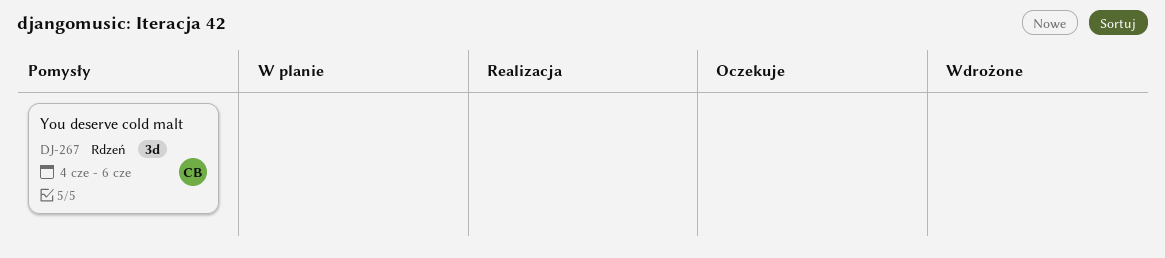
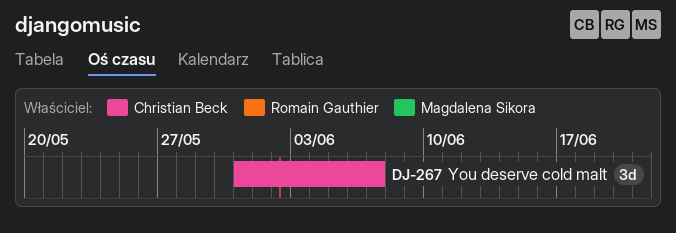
DJ-267, start: Jun 4 -> May 31
DJ-267, due: Jun 6 -> Jun 7

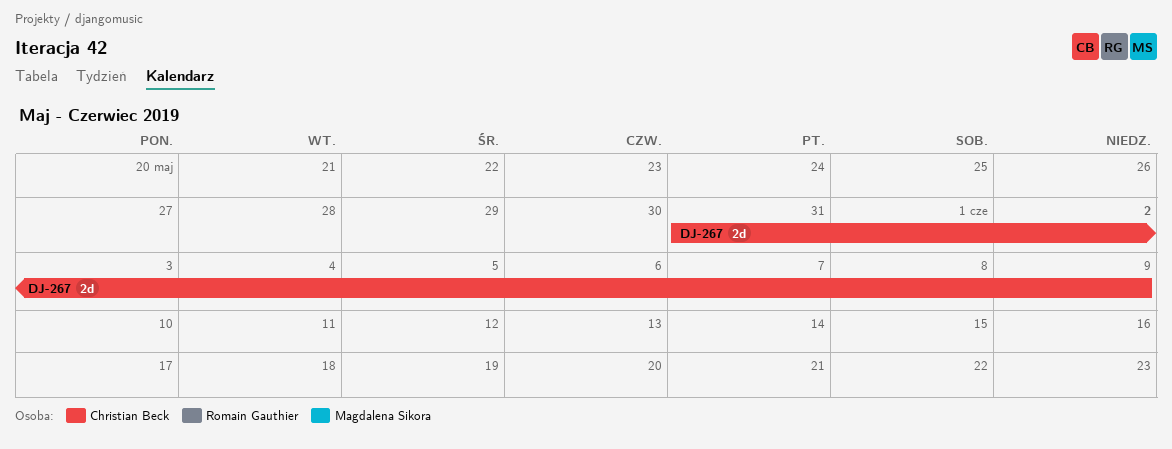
DJ-267, estimate: 3d -> 2d
DJ-267, due: Jun 7 -> Jun 9

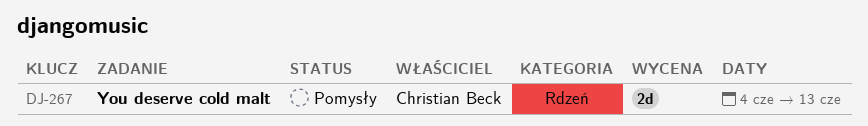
DJ-267, start: May 31 -> Jun 4
DJ-267, due: Jun 9 -> Jun 13

